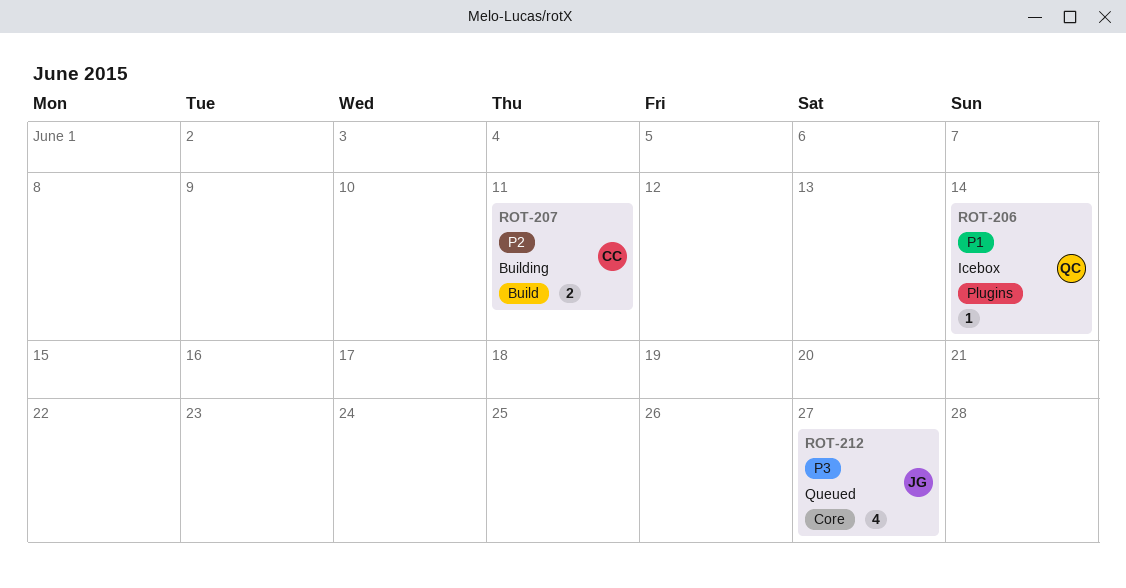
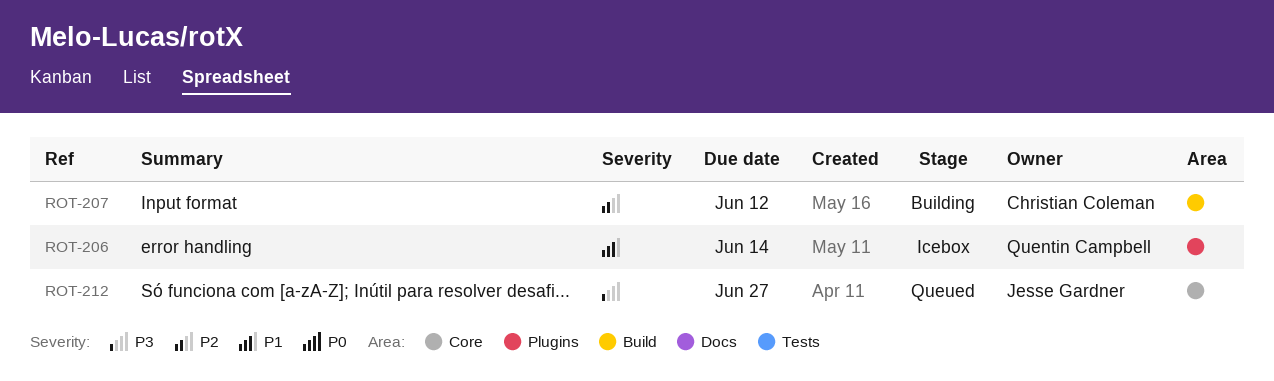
ROT-207, due: Jun 11 -> Jun 12

